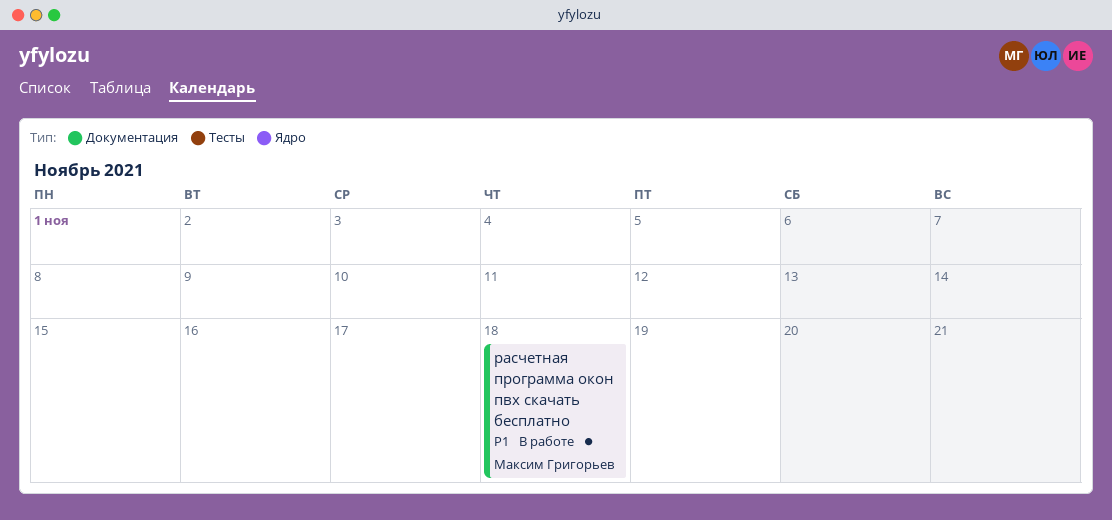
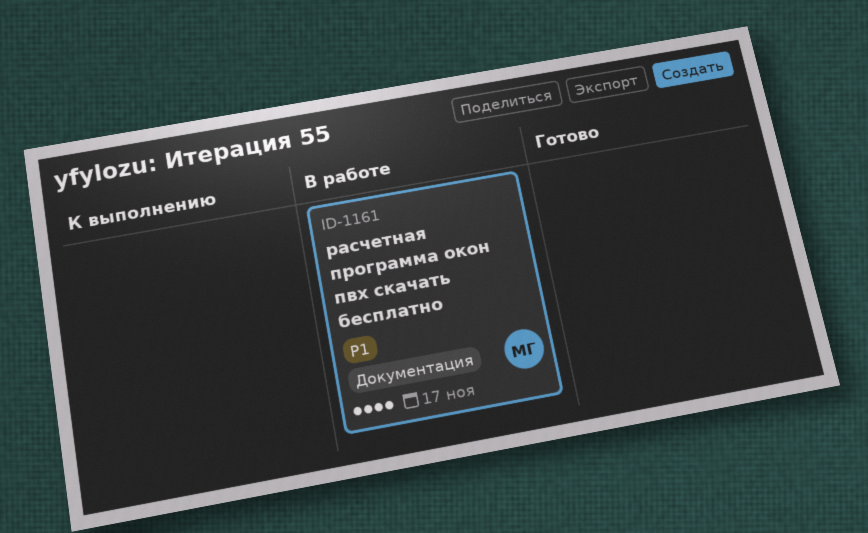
расчетная программа окон пвх скачать бесплатно, estimate: 1 -> 4
расчетная программа окон пвх скачать бесплатно, due: Nov 18 -> Nov 17

